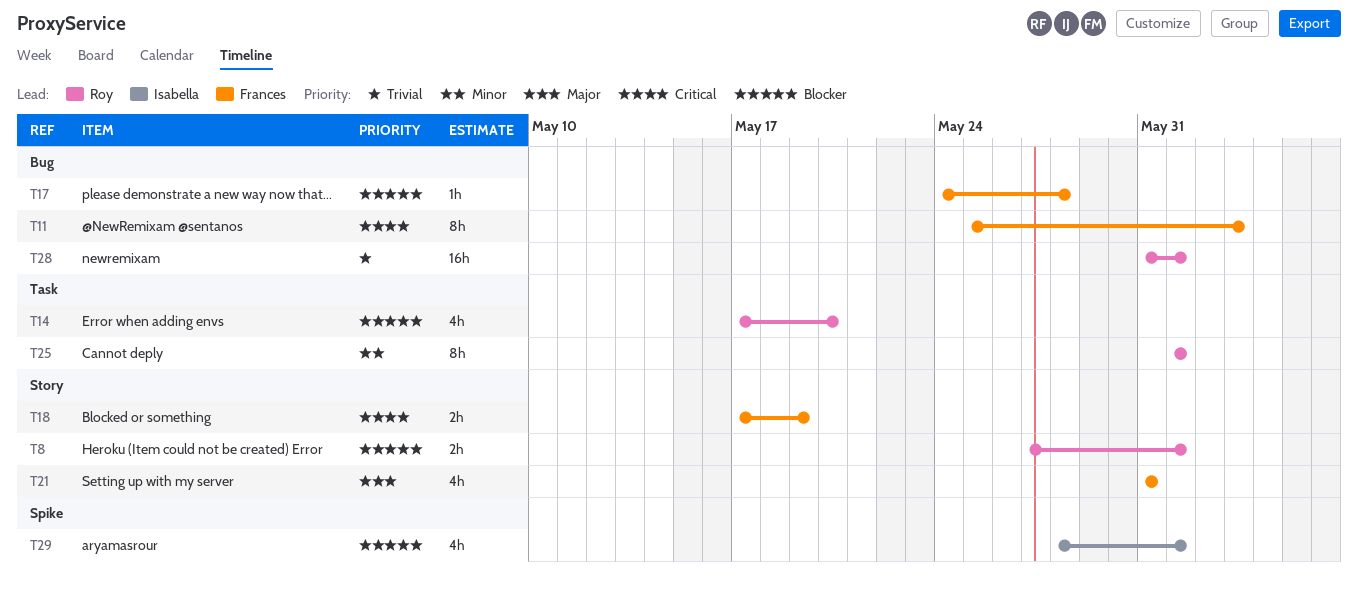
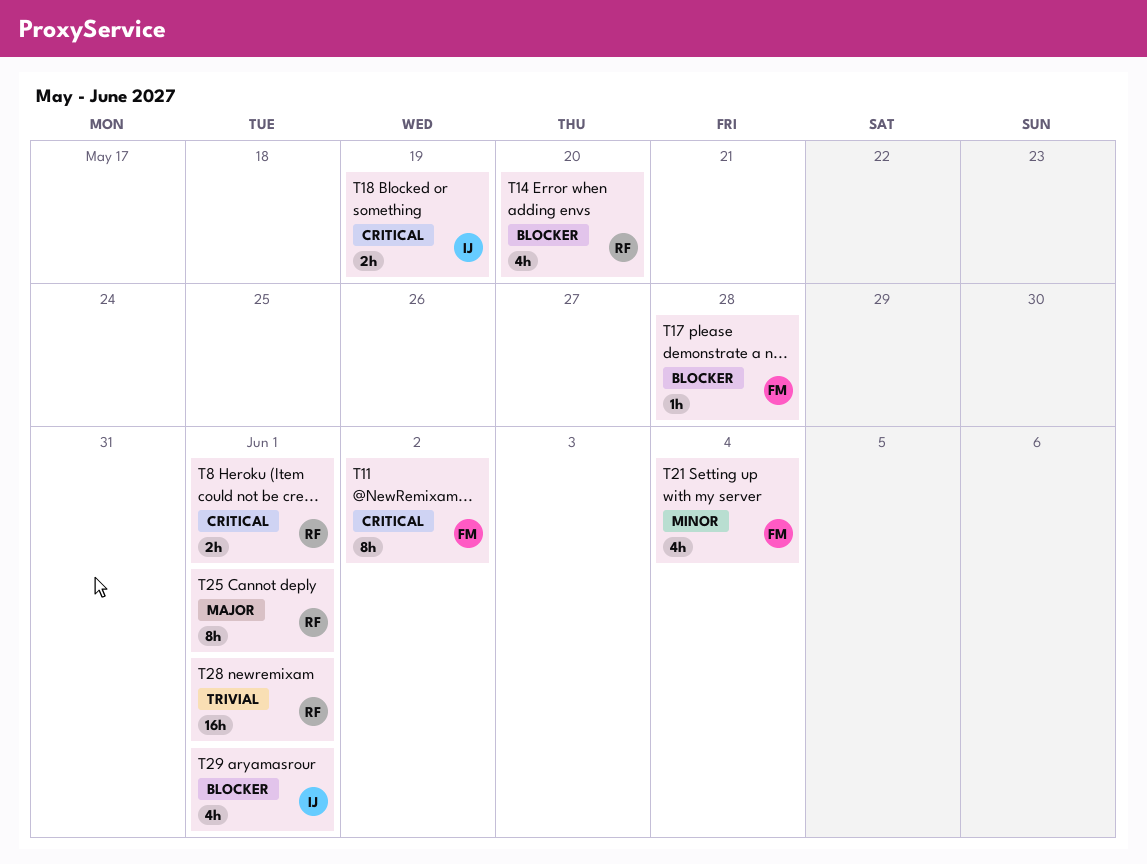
T8, priority: Blocker -> Critical
T11, due: Jun 3 -> Jun 2
T18, owner: Frances -> Isabella
T21, priority: Major -> Minor
T21, due: May 31 -> Jun 4
T25, priority: Minor -> Major

